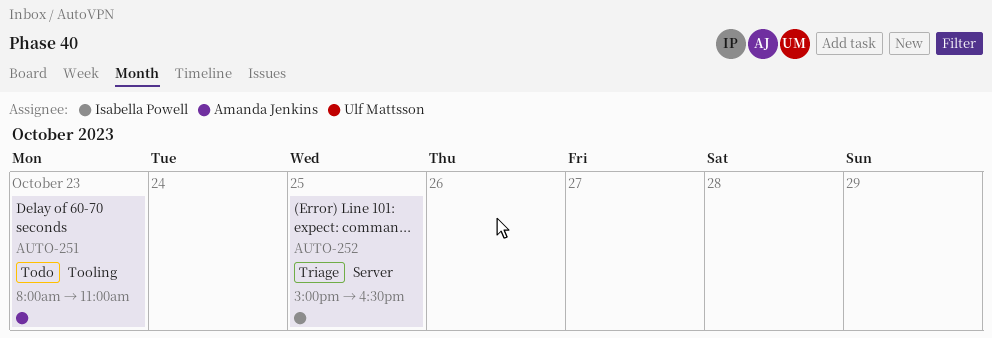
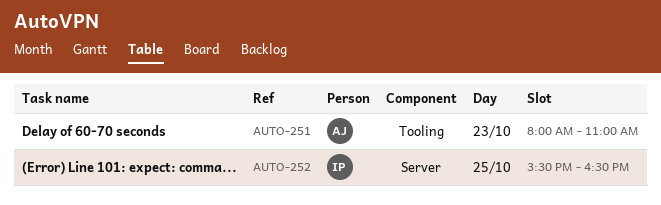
AUTO-252, begins: 15:00 -> 15:30

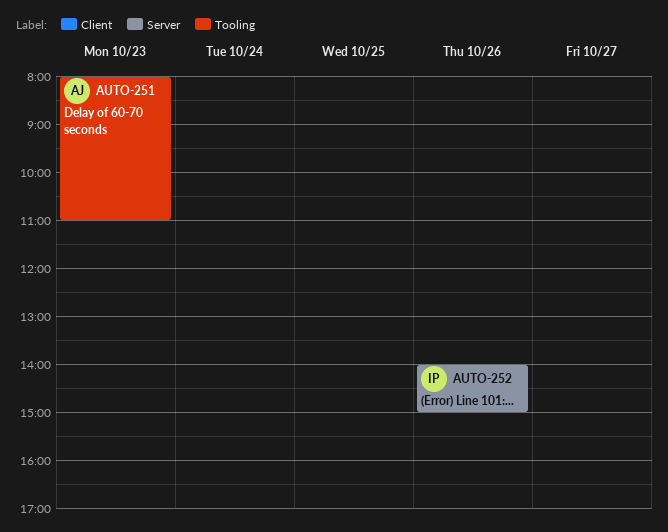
AUTO-252, day: Oct 25 -> Oct 26
AUTO-252, begins: 15:30 -> 14:00
AUTO-252, ends: 16:30 -> 15:00

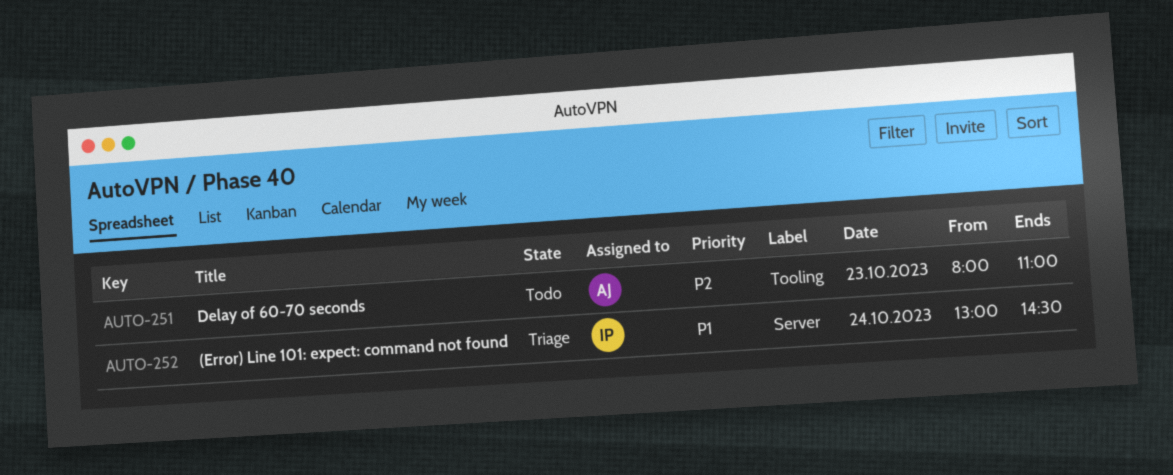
AUTO-252, day: Oct 26 -> Oct 24
AUTO-252, begins: 14:00 -> 13:00
AUTO-252, ends: 15:00 -> 14:30

